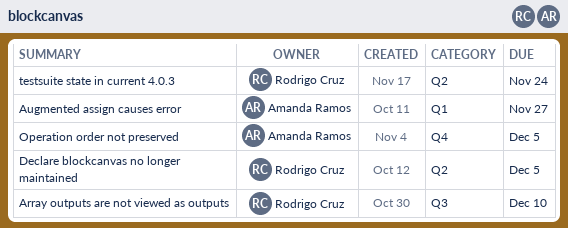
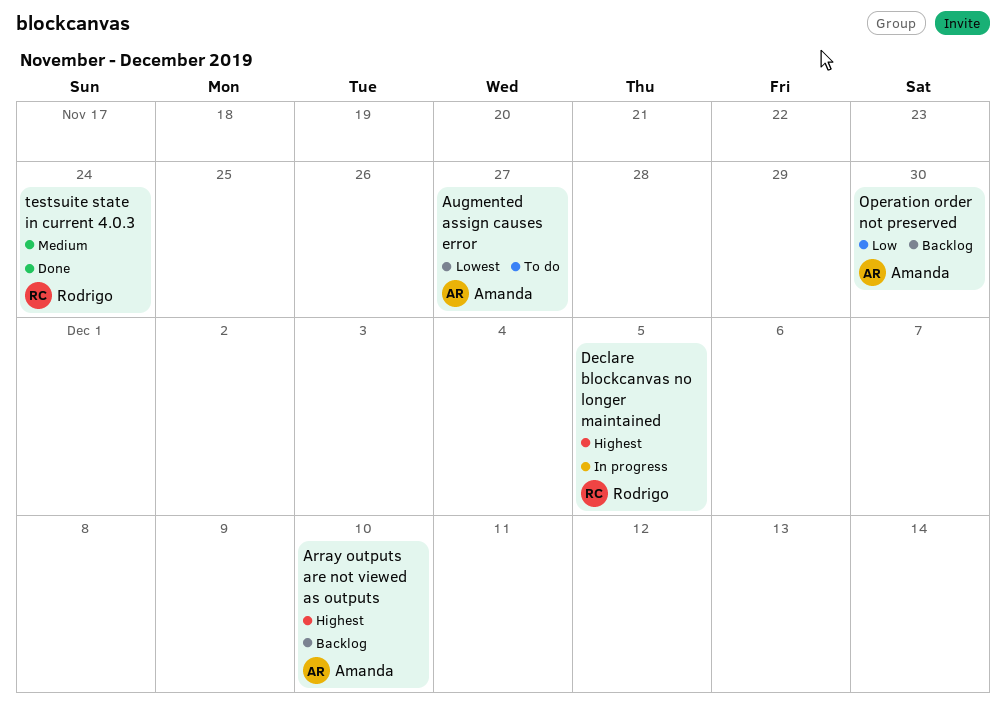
Array outputs are not viewed as outputs, owner: Rodrigo Cruz -> Amanda Ramos
Operation order not preserved, due: Dec 5 -> Nov 30

